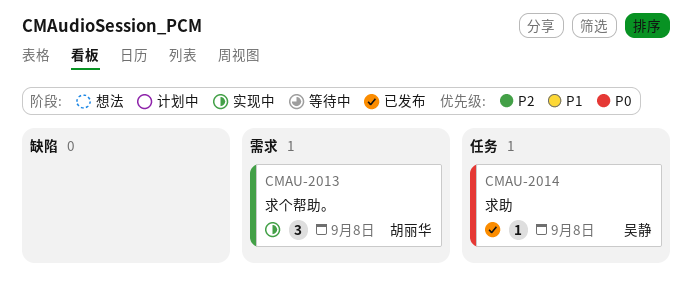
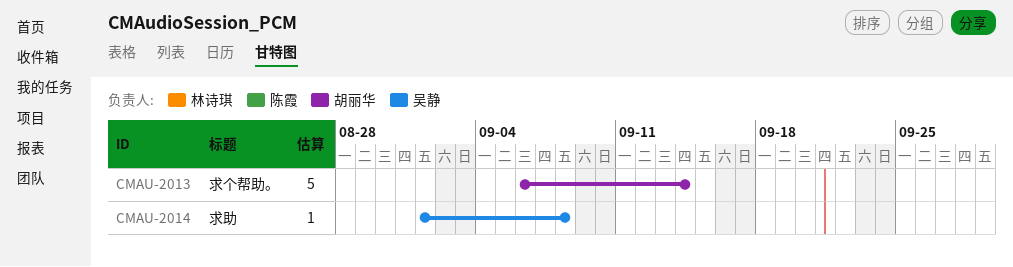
CMAU-2013, estimate: 3 -> 5
CMAU-2013, due: Sep 8 -> Sep 14

